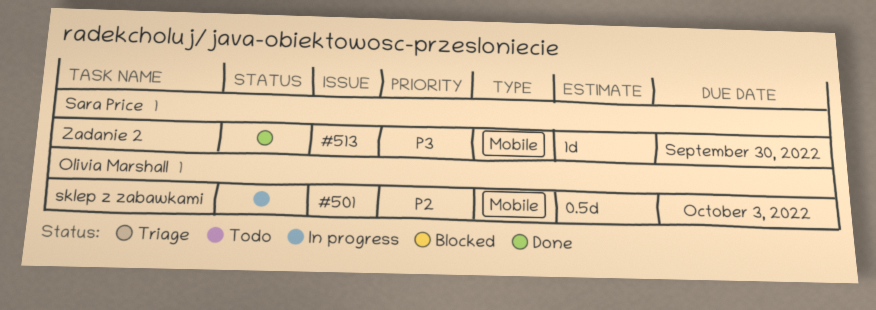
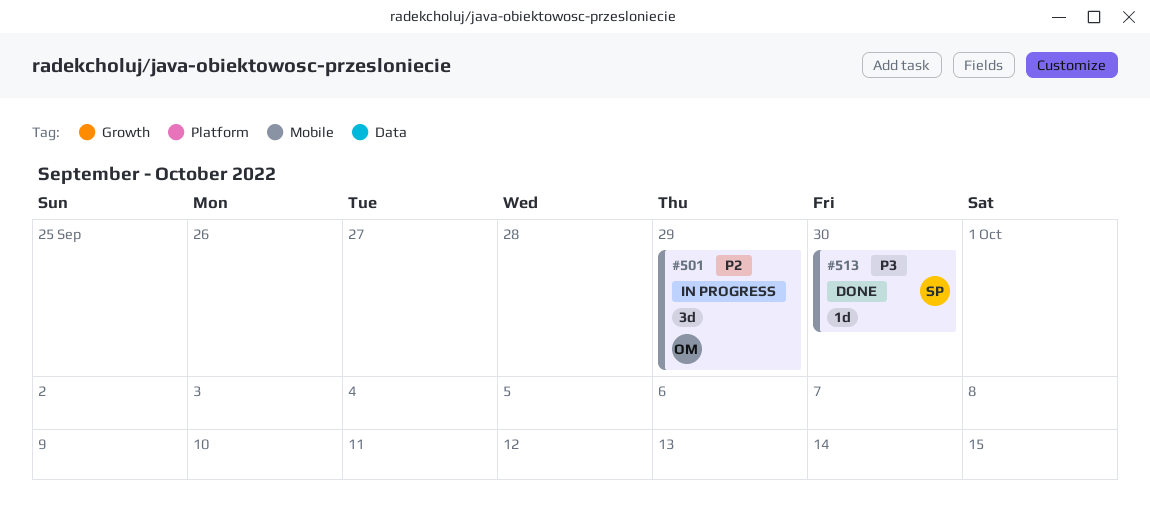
#501, estimate: 0.5d -> 3d
#501, due: Oct 3 -> Sep 29

